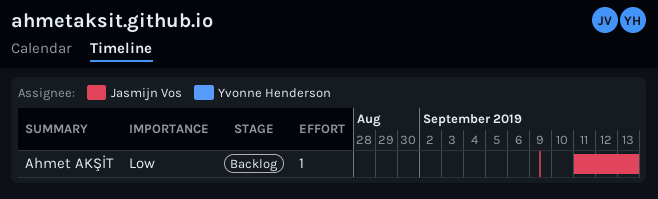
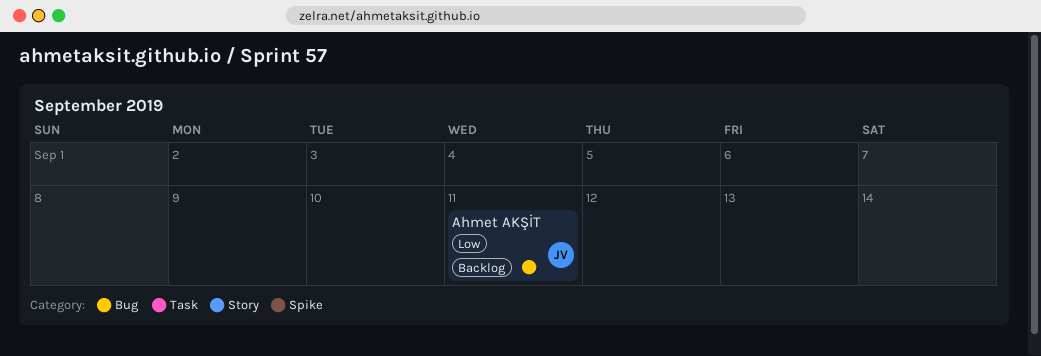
Ahmet AKŞİT, due: Sep 13 -> Sep 11

